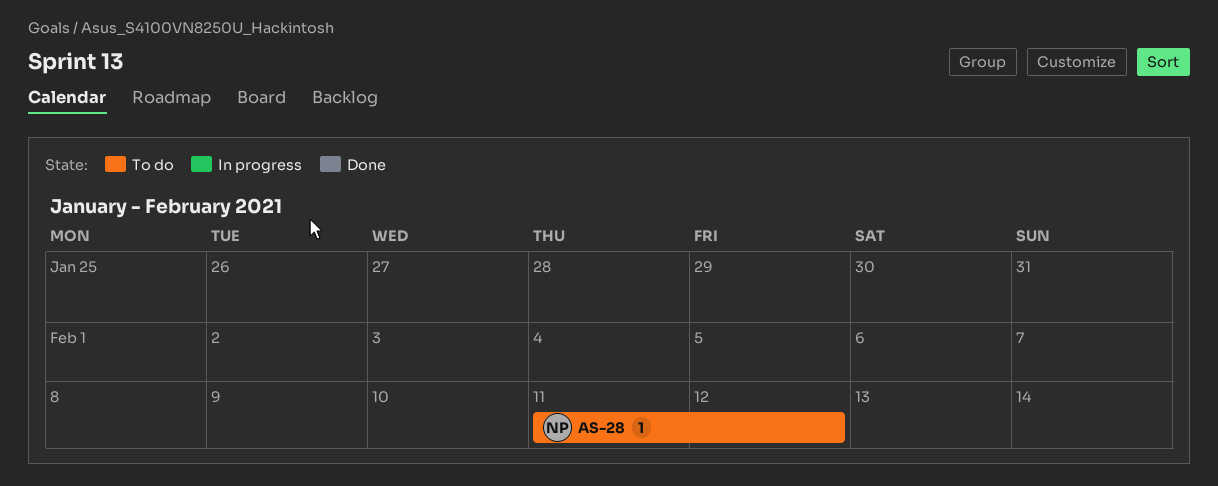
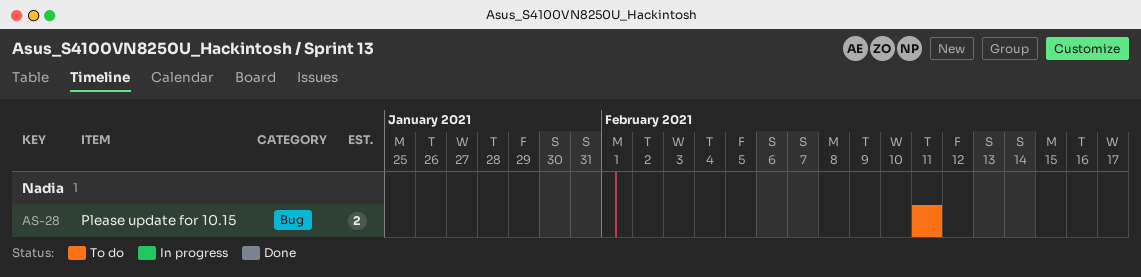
AS-28, estimate: 1 -> 2
AS-28, due: Feb 12 -> Feb 11

